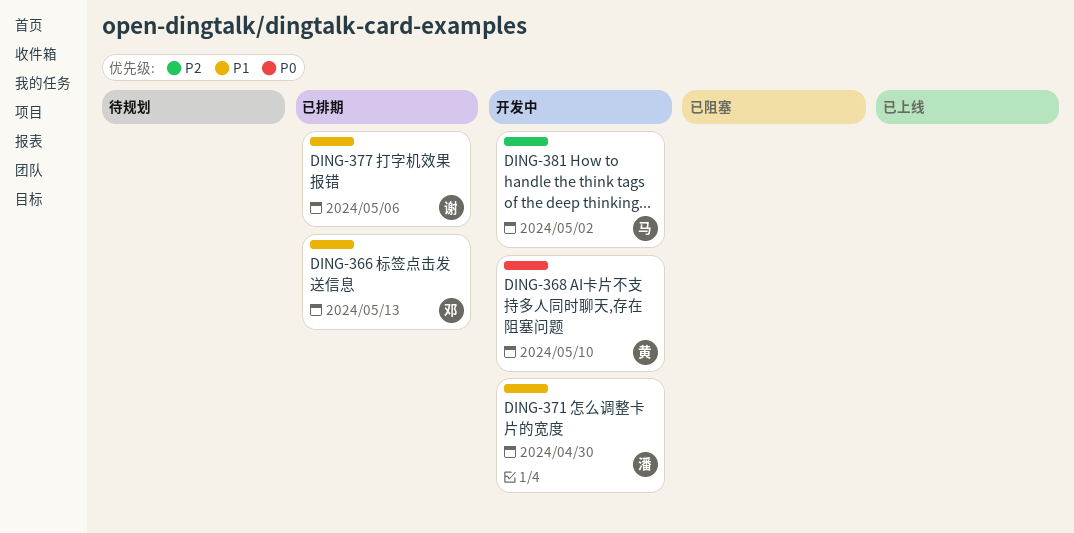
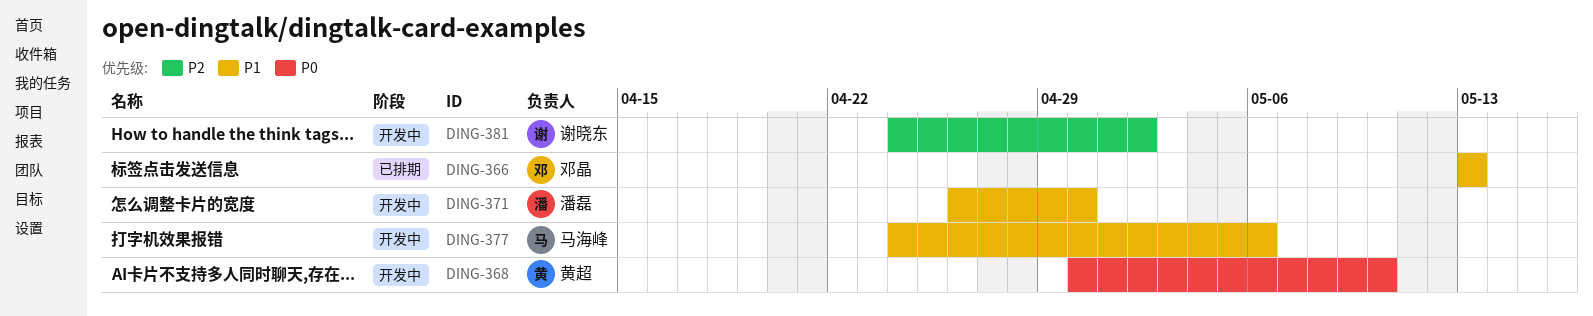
DING-377, status: 已排期 -> 开发中
DING-377, owner: 谢晓东 -> 马海峰
DING-381, owner: 马海峰 -> 谢晓东

